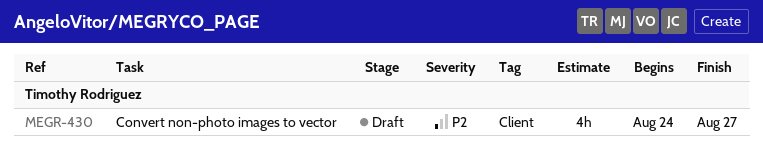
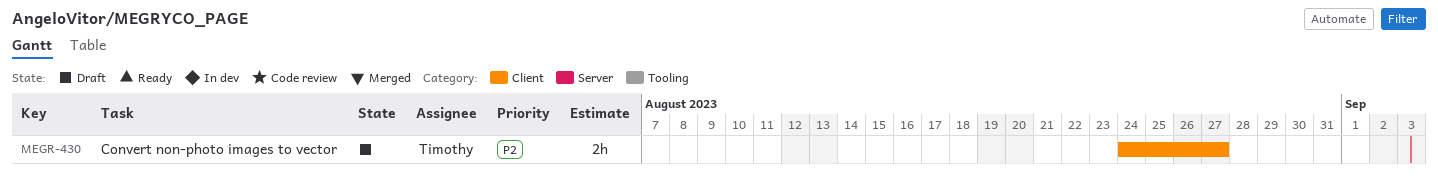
MEGR-430, estimate: 4h -> 2h

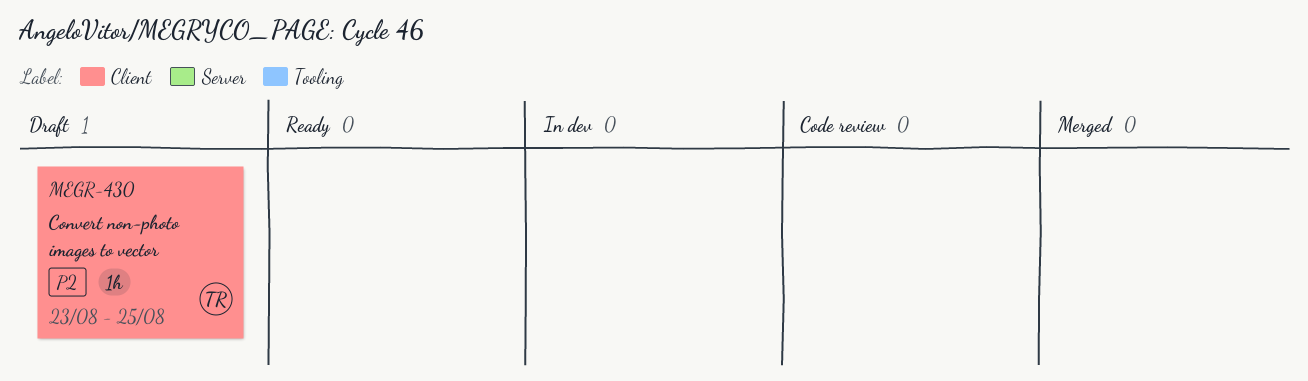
MEGR-430, estimate: 2h -> 1h
MEGR-430, start: Aug 24 -> Aug 23
MEGR-430, due: Aug 27 -> Aug 25

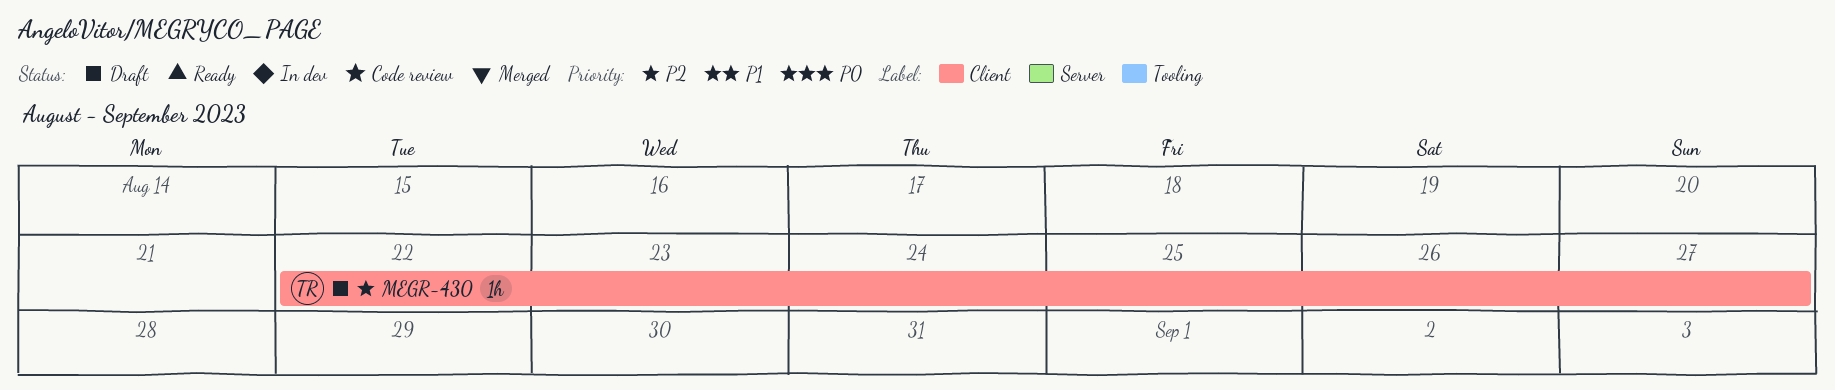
MEGR-430, start: Aug 23 -> Aug 22
MEGR-430, due: Aug 25 -> Aug 27

